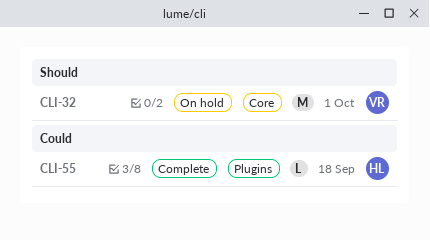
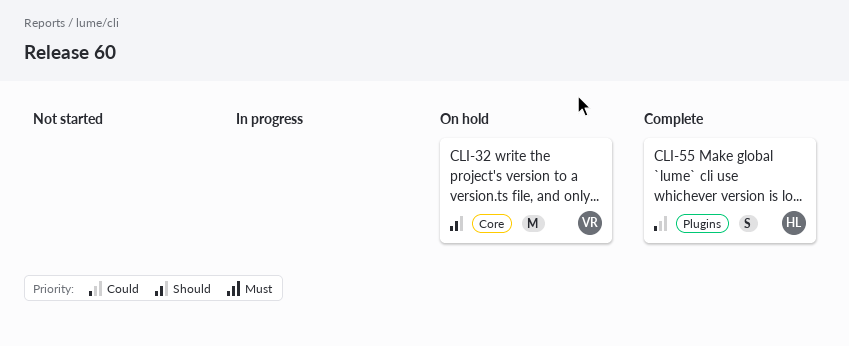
CLI-55, estimate: L -> S

